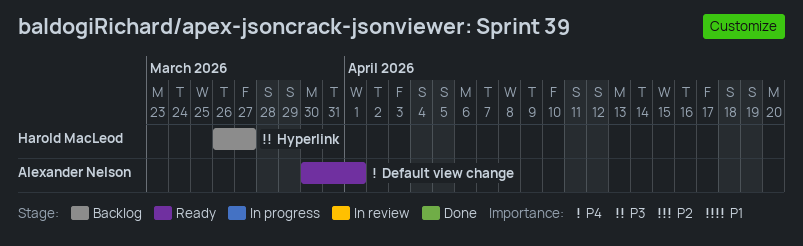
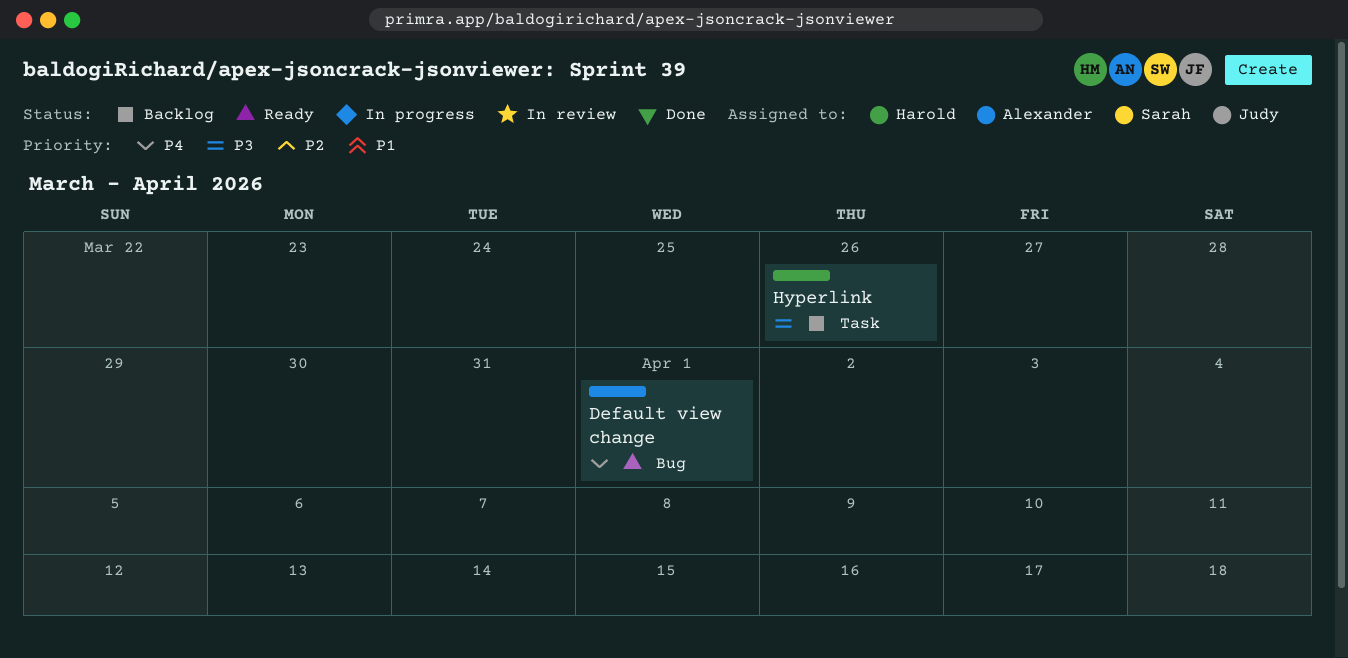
Hyperlink, due: Mar 27 -> Mar 26

